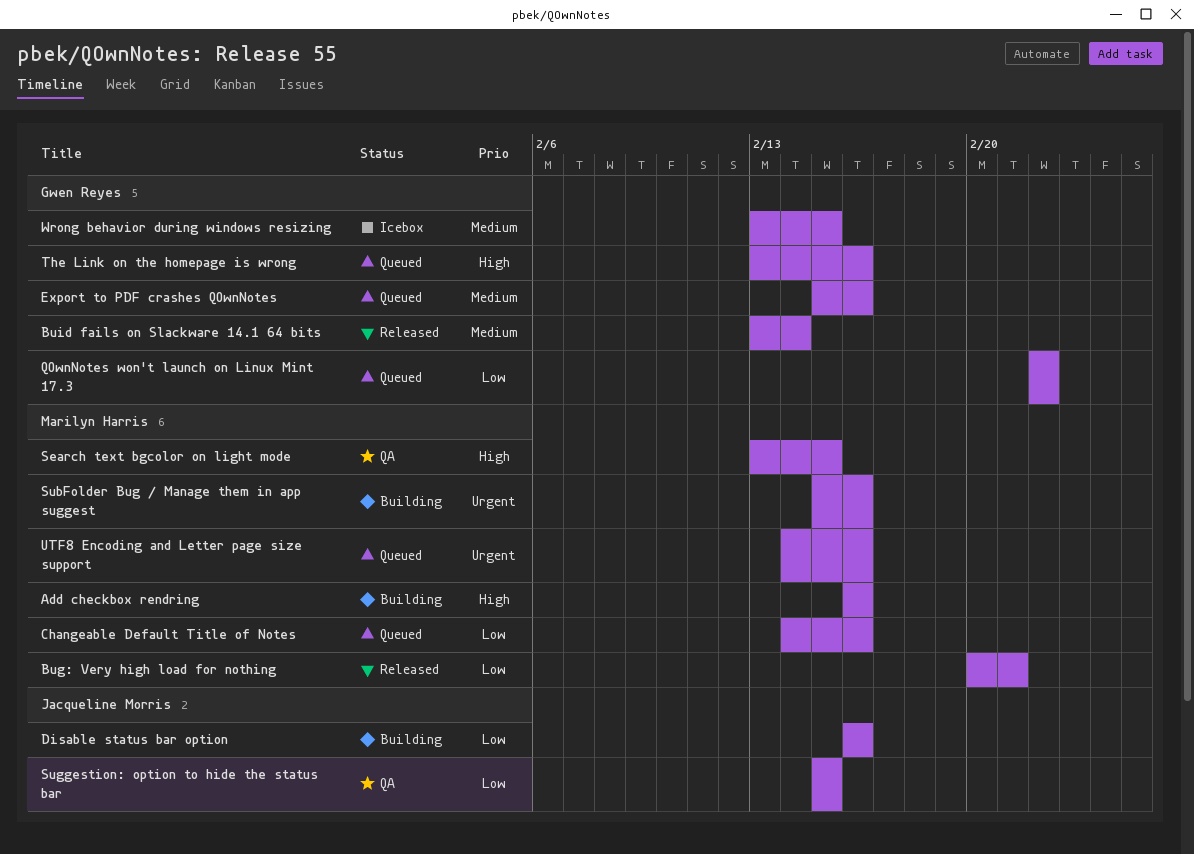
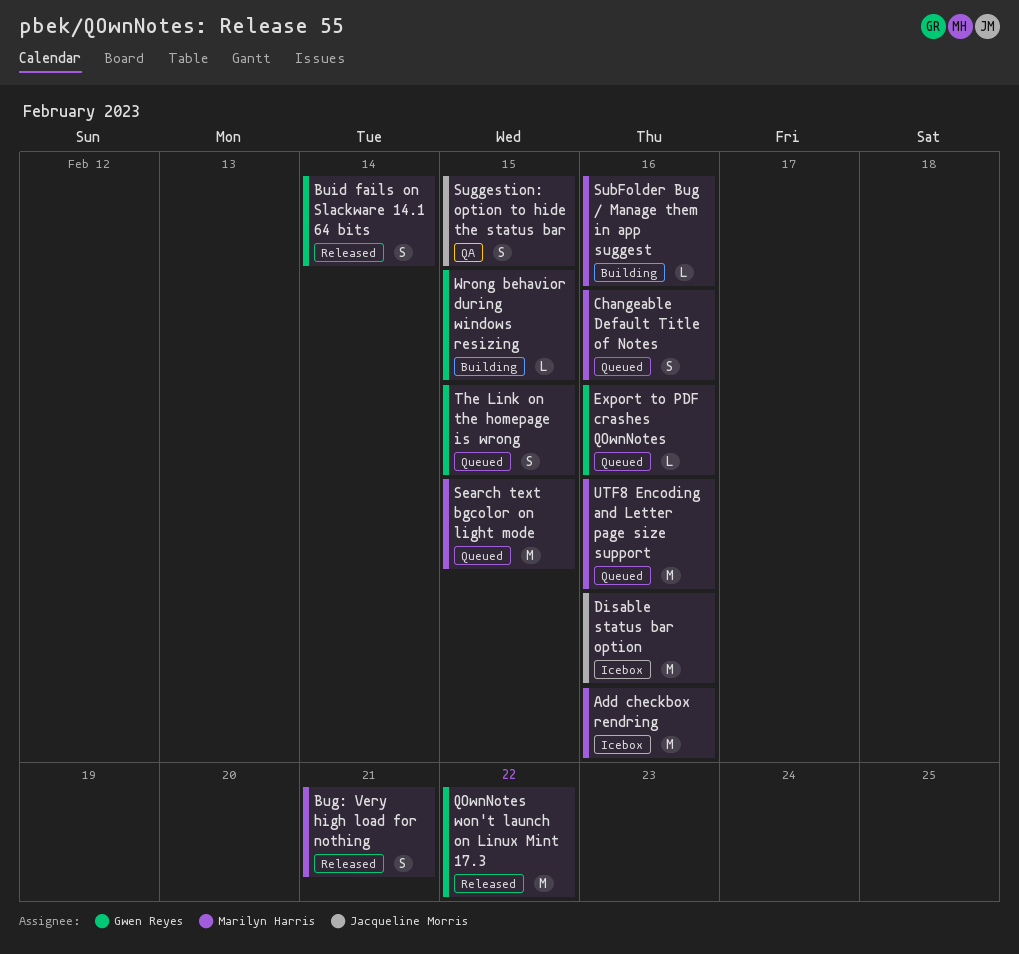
Add checkbox rendring, status: Building -> Icebox
Disable status bar option, status: Building -> Icebox
QOwnNotes won't launch on Linux Mint 17.3, status: Queued -> Released
Search text bgcolor on light mode, status: QA -> Queued
The Link on the homepage is wrong, due: Feb 16 -> Feb 15
Wrong behavior during windows resizing, status: Icebox -> Building

